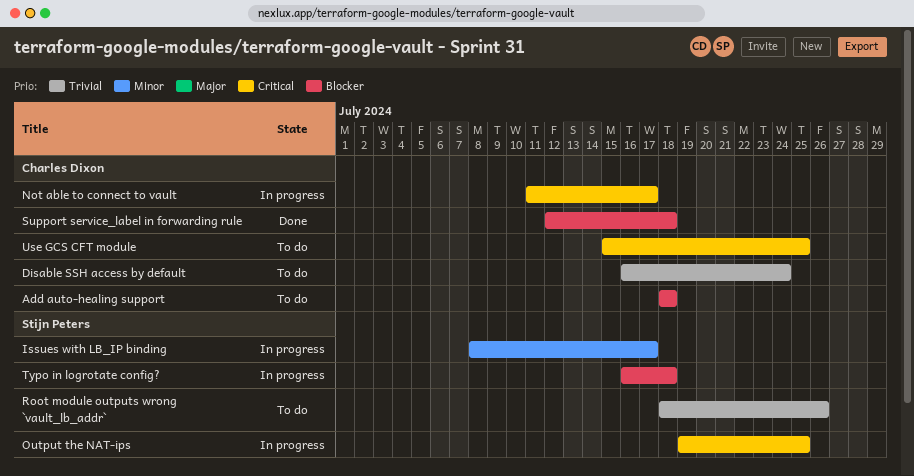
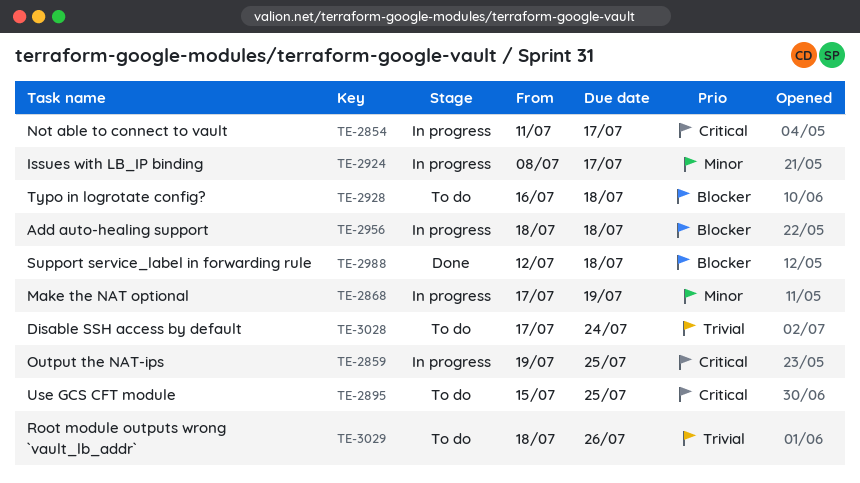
Add auto-healing support, status: To do -> In progress
Disable SSH access by default, start: Jul 16 -> Jul 17
Make the NAT optional: none -> present
Typo in logrotate config?, status: In progress -> To do

